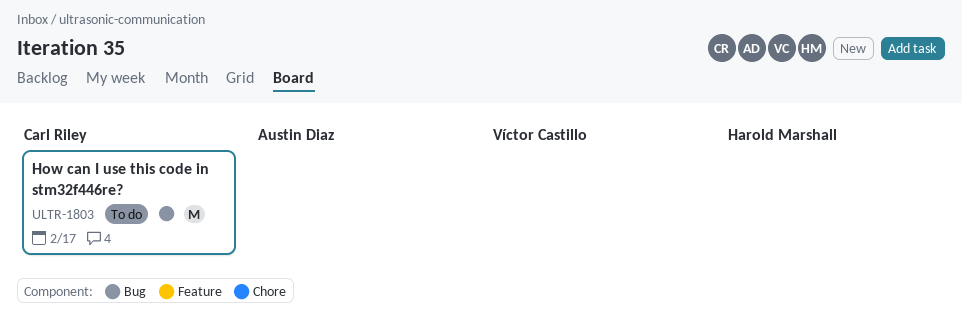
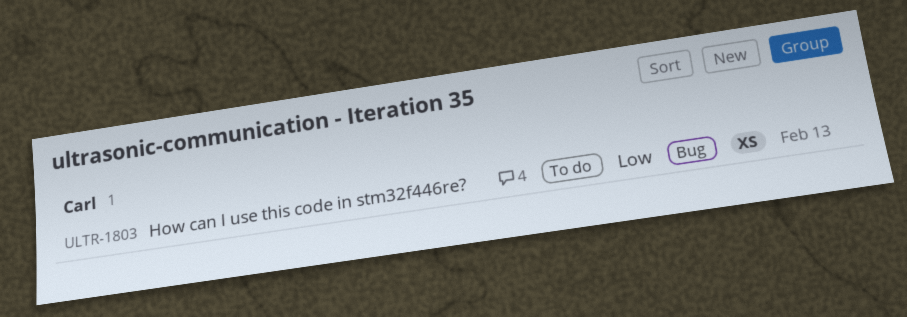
ULTR-1803, estimate: M -> XS
ULTR-1803, due: Feb 17 -> Feb 13

